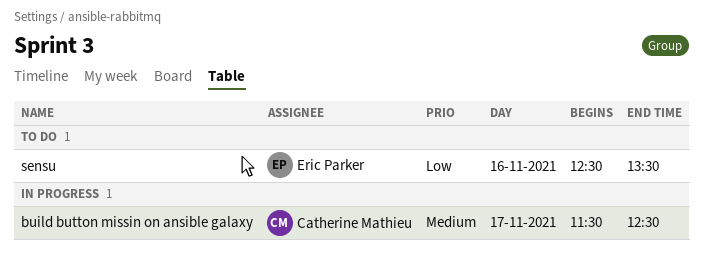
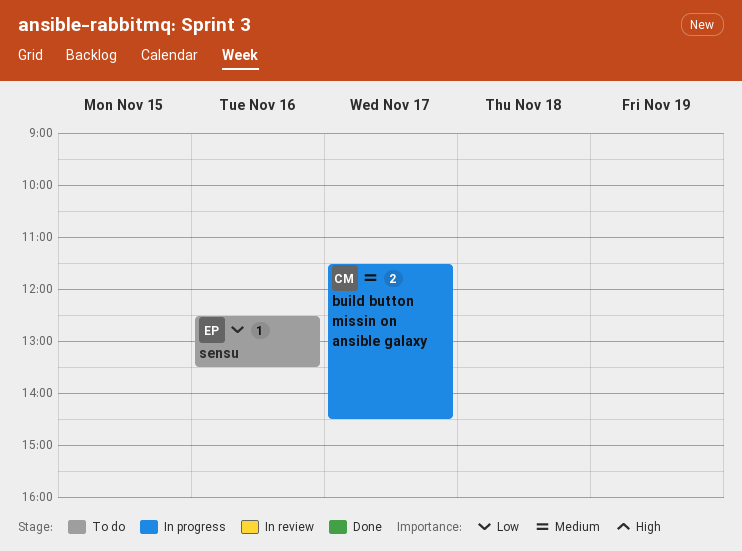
build button missin on ansible galaxy, ends: 12:30 -> 14:30

